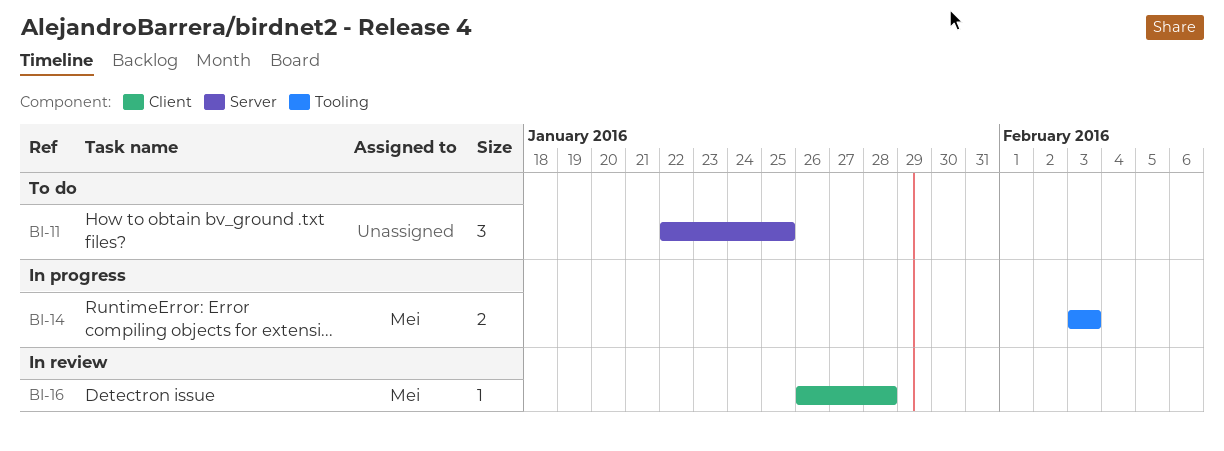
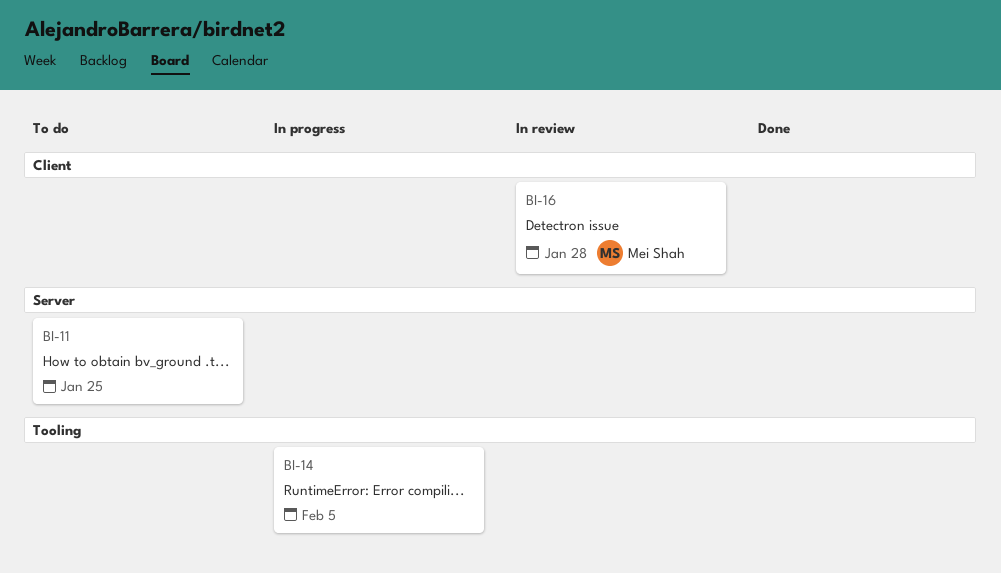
BI-14, owner: Mei Shah -> none
BI-14, due: Feb 3 -> Feb 5

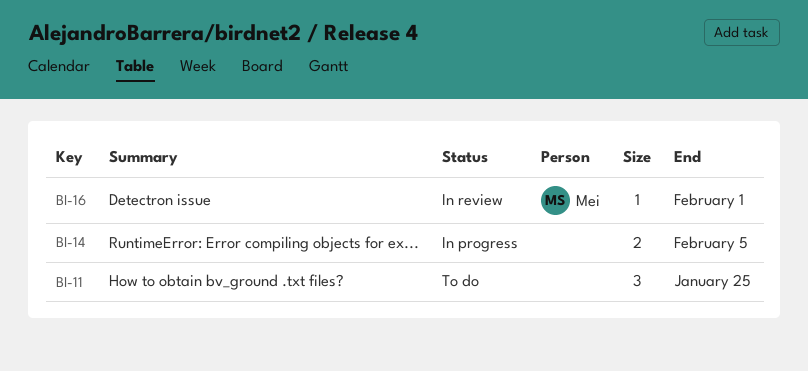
BI-16, due: Jan 28 -> Feb 1

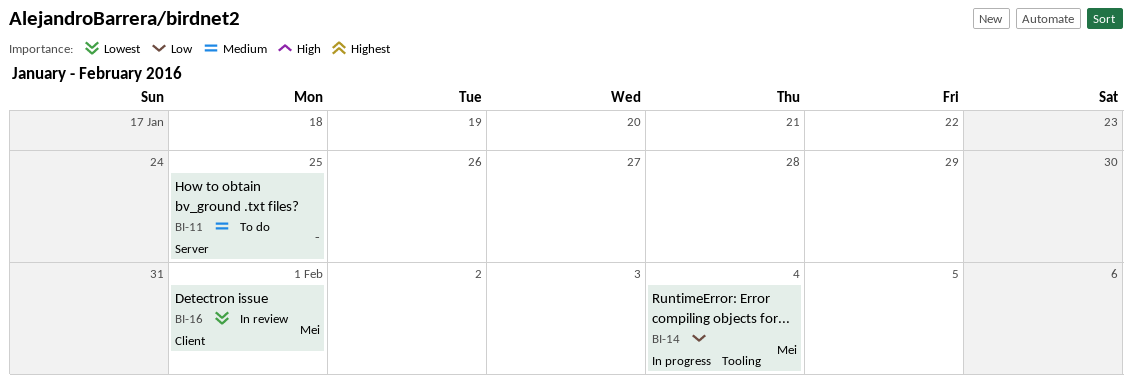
BI-14, owner: none -> Mei
BI-14, due: Feb 5 -> Feb 4

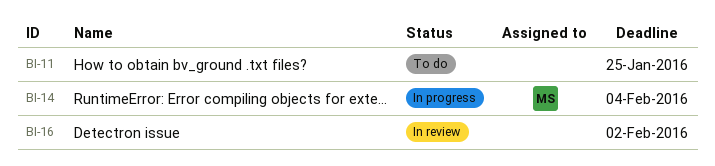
BI-16, owner: Mei -> none
BI-16, due: Feb 1 -> Feb 2

